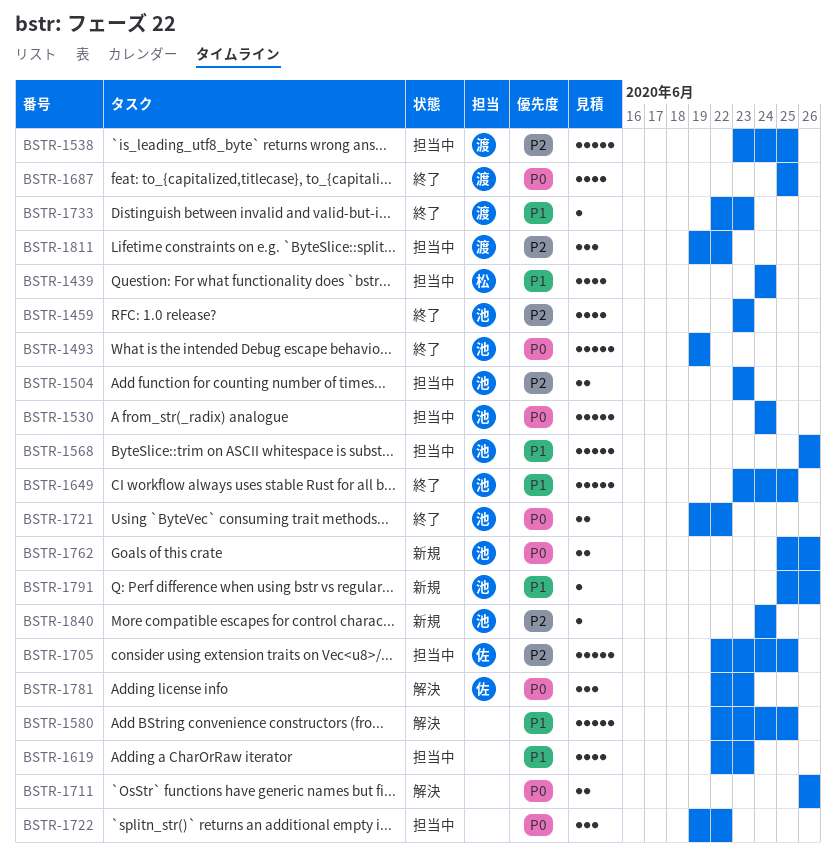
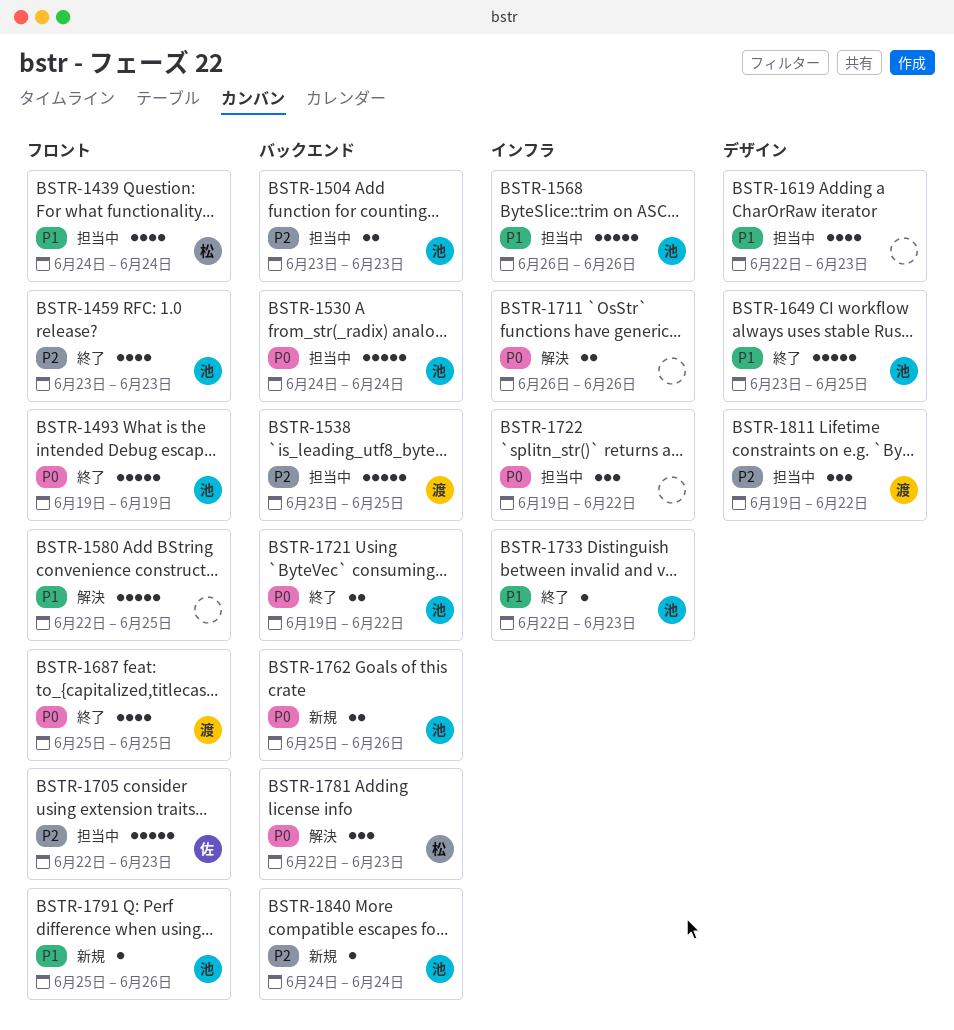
BSTR-1705, due: Jun 25 -> Jun 23
BSTR-1733, owner: 渡 -> 池
BSTR-1781, owner: 佐 -> 松

